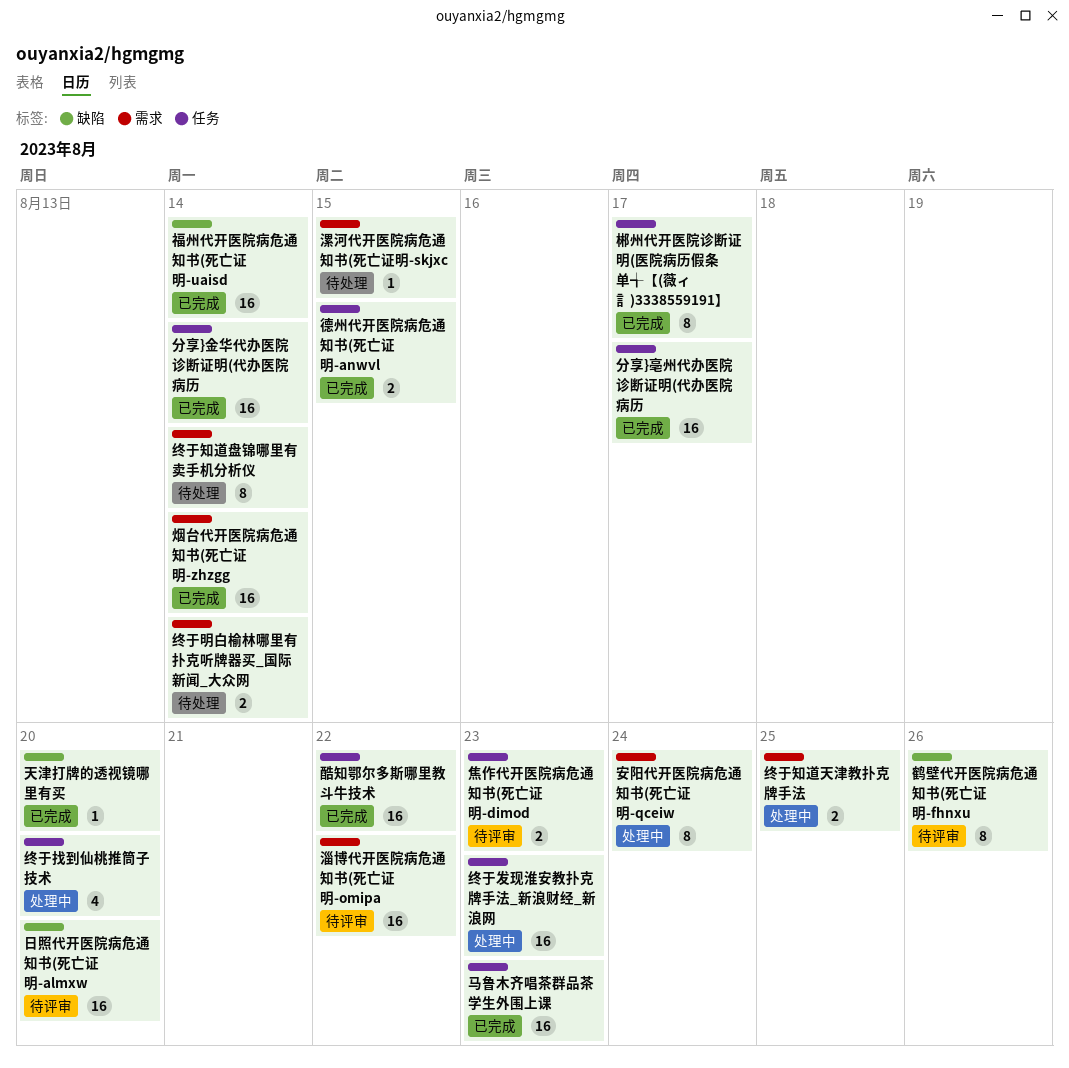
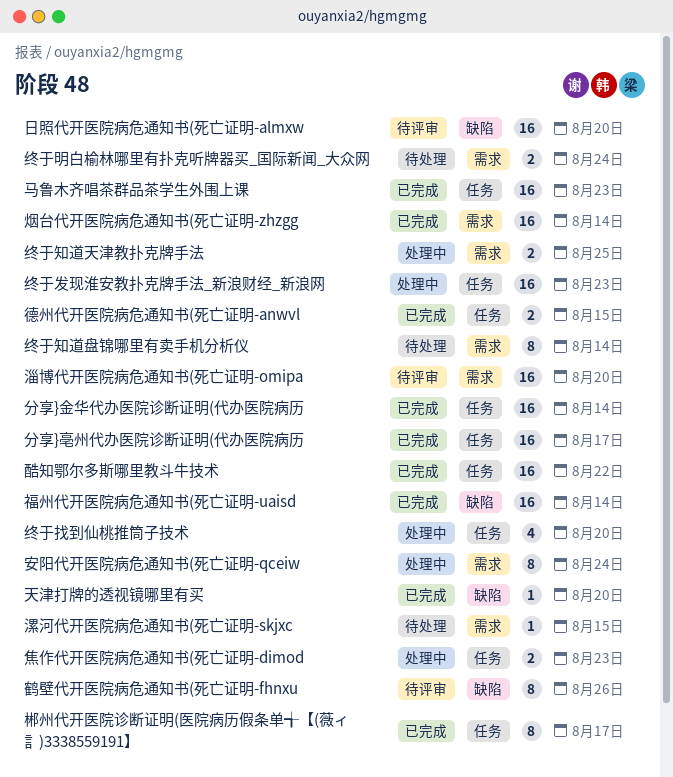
淄博代开医院病危通知书(死亡证明-omipa, due: Aug 22 -> Aug 20
焦作代开医院病危通知书(死亡证明-dimod, status: 待评审 -> 处理中
终于明白榆林哪里有扑克听牌器买_国际新闻_大众网, due: Aug 14 -> Aug 24

